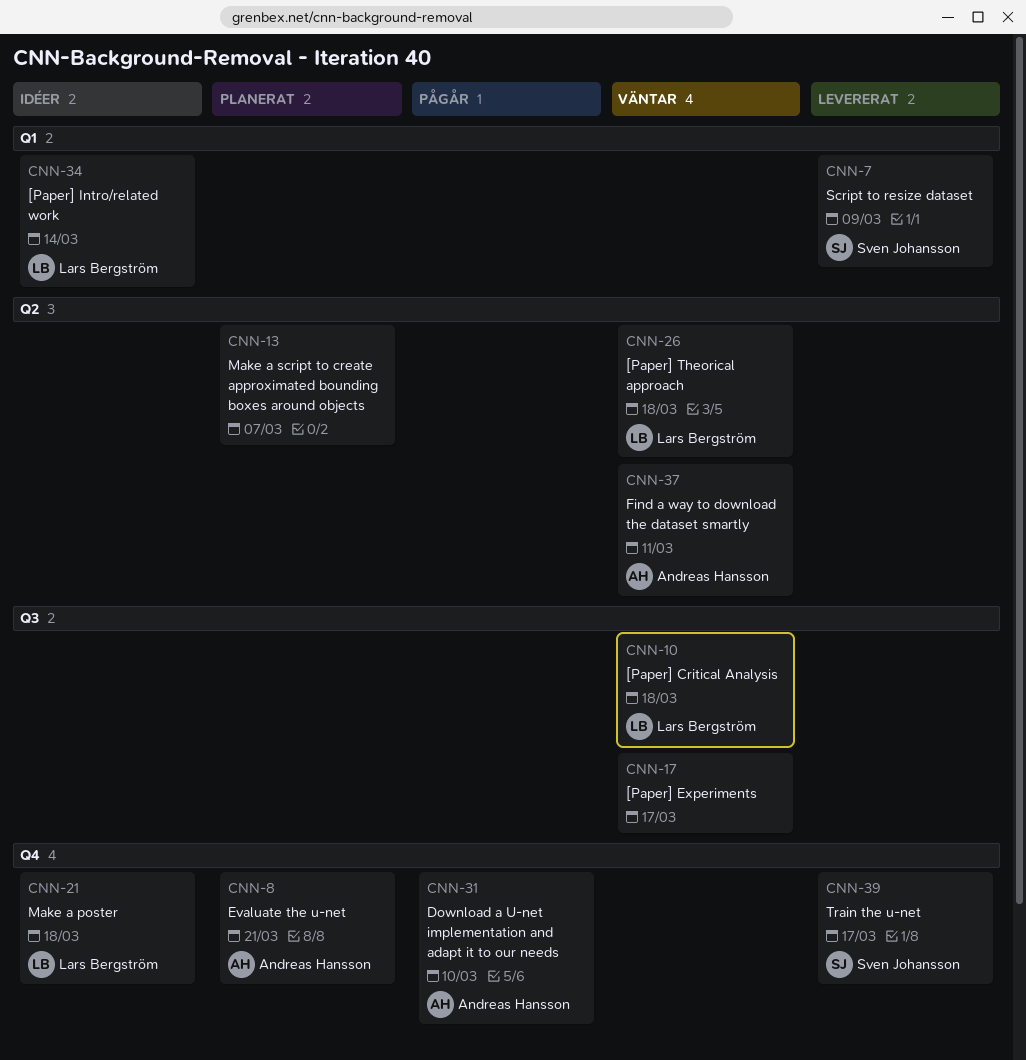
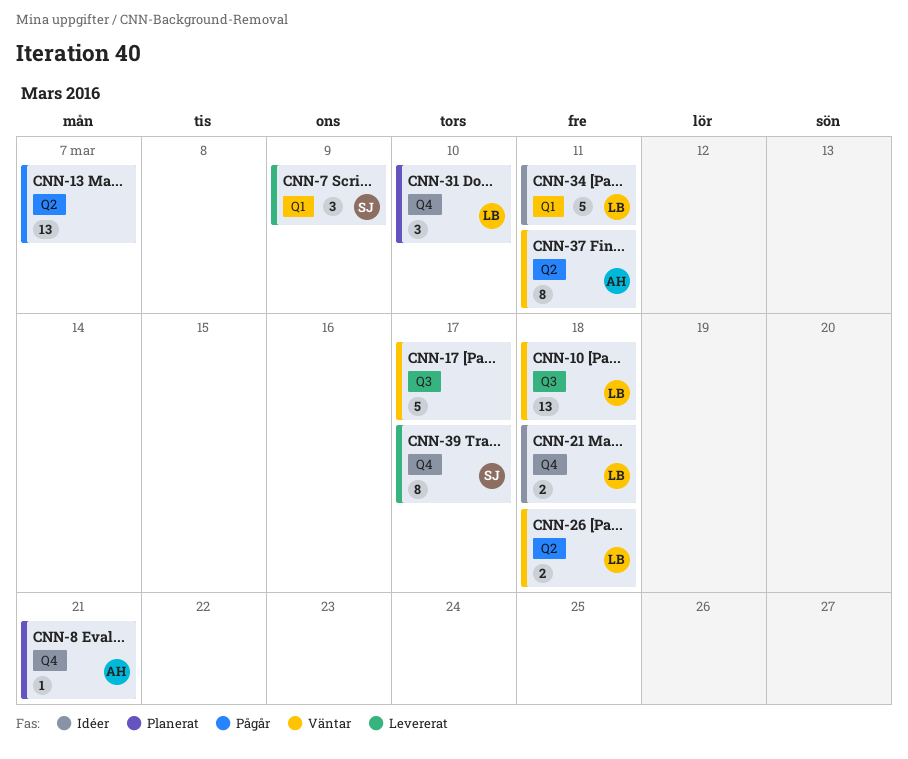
CNN-13, status: Planerat -> Pågår
CNN-31, status: Pågår -> Planerat
CNN-31, owner: Andreas Hansson -> Lars Bergström
CNN-34, due: Mar 14 -> Mar 11

